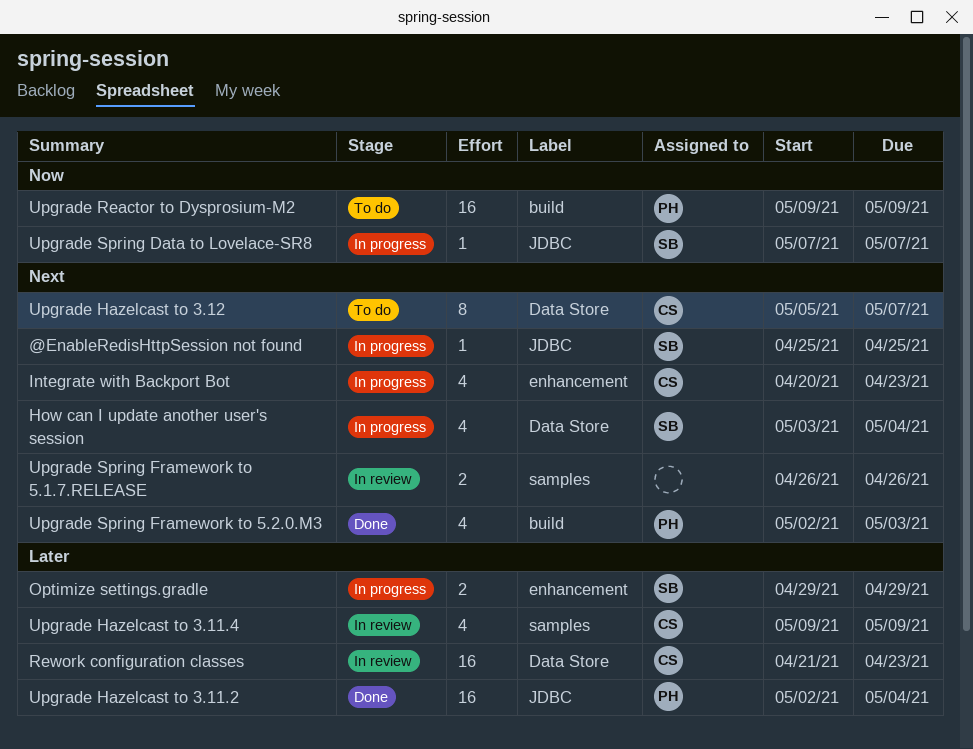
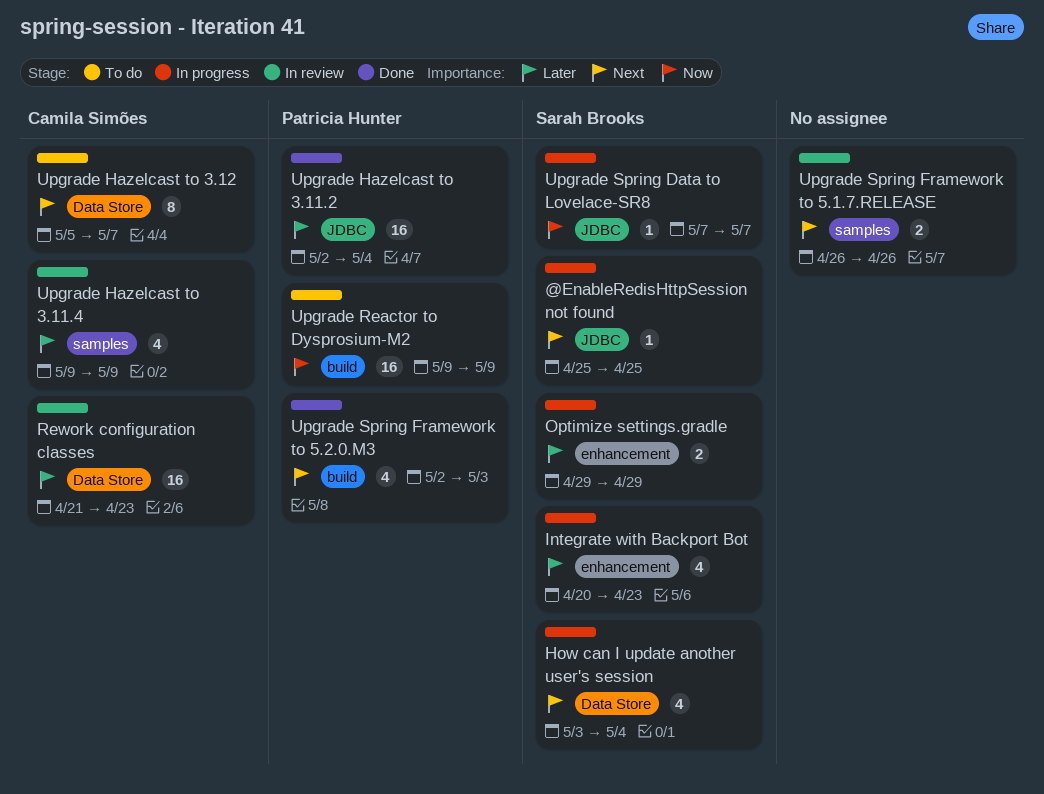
Integrate with Backport Bot, owner: Camila Simões -> Sarah Brooks
Integrate with Backport Bot, priority: Next -> Later

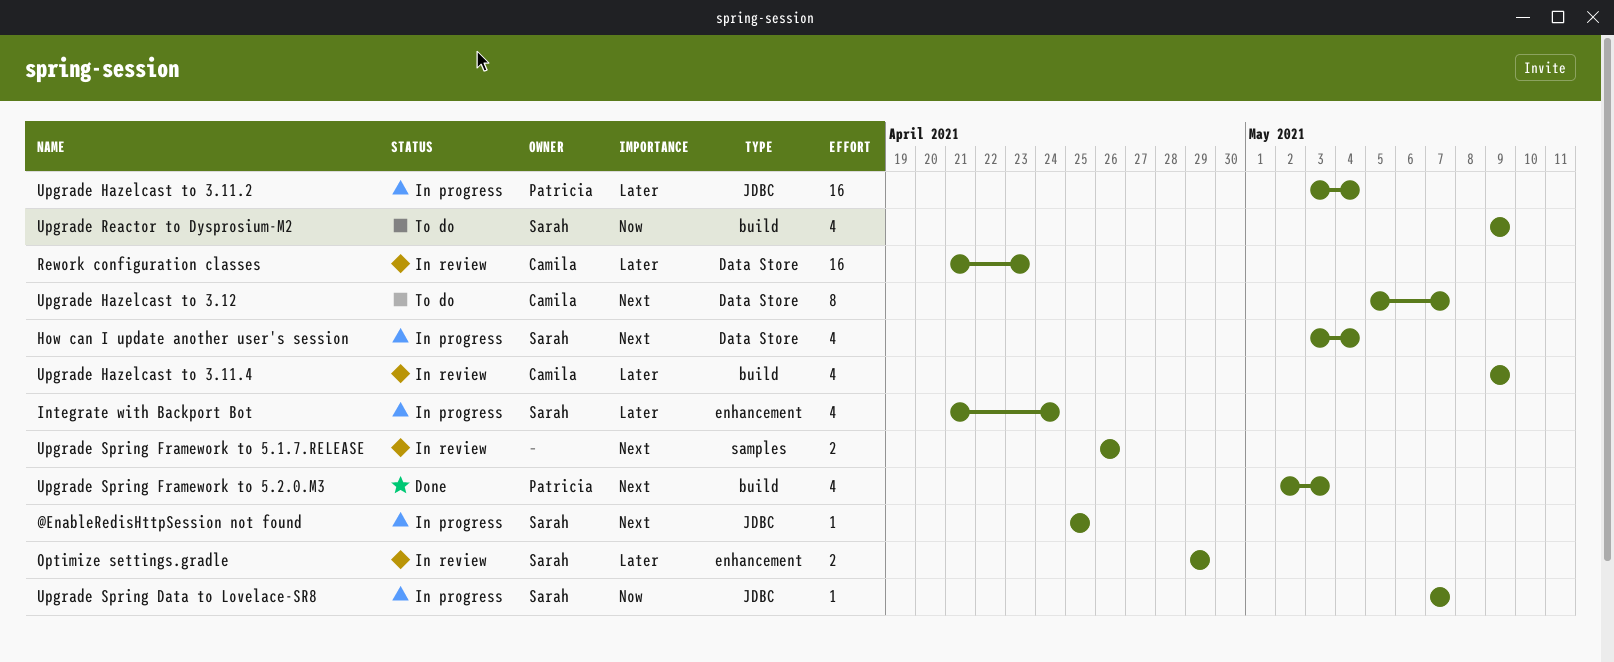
Integrate with Backport Bot, start: Apr 20 -> Apr 21
Integrate with Backport Bot, due: Apr 23 -> Apr 24
Optimize settings.gradle, status: In progress -> In review
Upgrade Hazelcast to 3.11.2, status: Done -> In progress
Upgrade Hazelcast to 3.11.2, start: May 2 -> May 3
Upgrade Hazelcast to 3.11.4, label: samples -> build
Upgrade Reactor to Dysprosium-M2, owner: Patricia Hunter -> Sarah Brooks
Upgrade Reactor to Dysprosium-M2, estimate: 16 -> 4

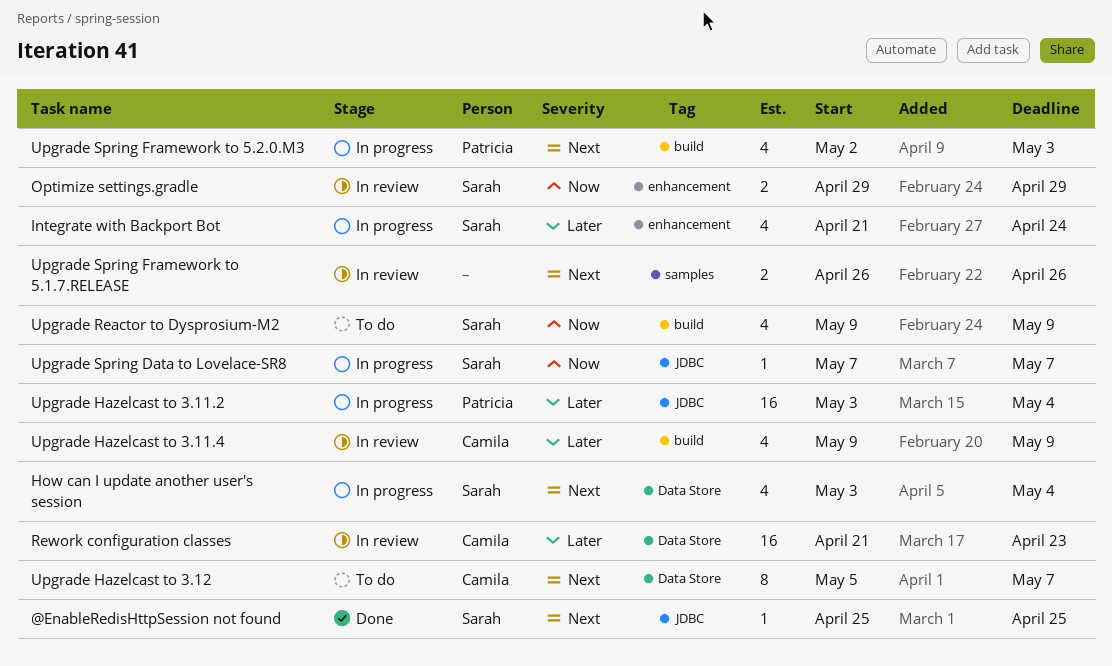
@EnableRedisHttpSession not found, status: In progress -> Done
Optimize settings.gradle, priority: Later -> Now
Upgrade Spring Framework to 5.2.0.M3, status: Done -> In progress

